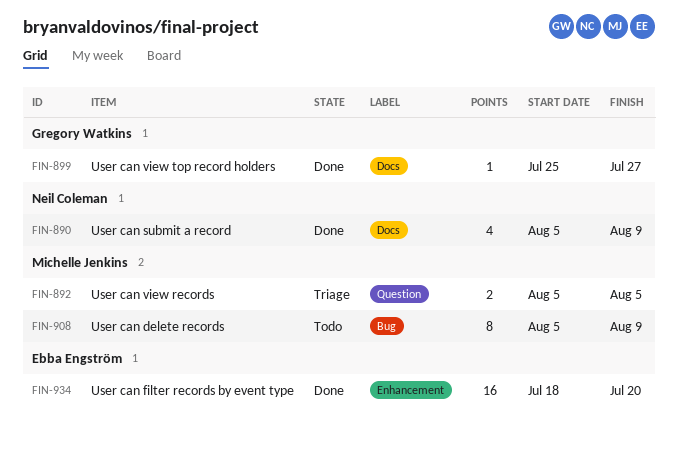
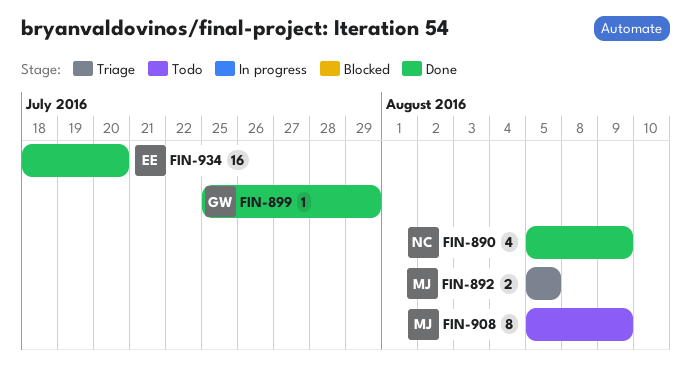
FIN-899, due: Jul 27 -> Jul 29

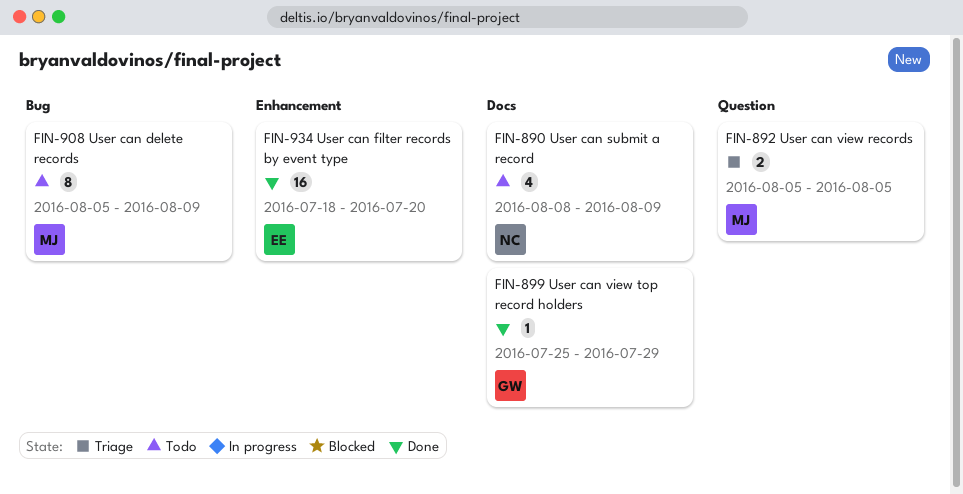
FIN-890, status: Done -> Todo
FIN-890, start: Aug 5 -> Aug 8

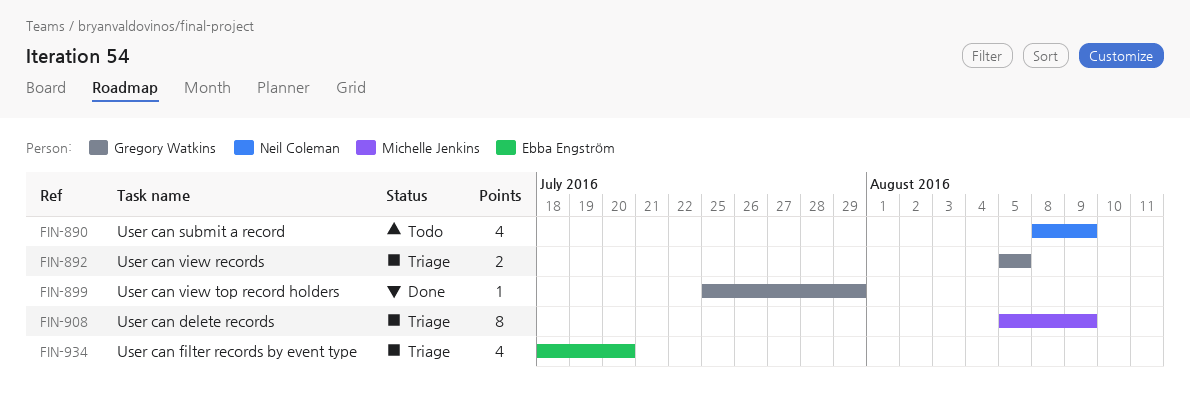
FIN-892, owner: Michelle Jenkins -> Gregory Watkins
FIN-908, status: Todo -> Triage
FIN-934, status: Done -> Triage
FIN-934, estimate: 16 -> 4

